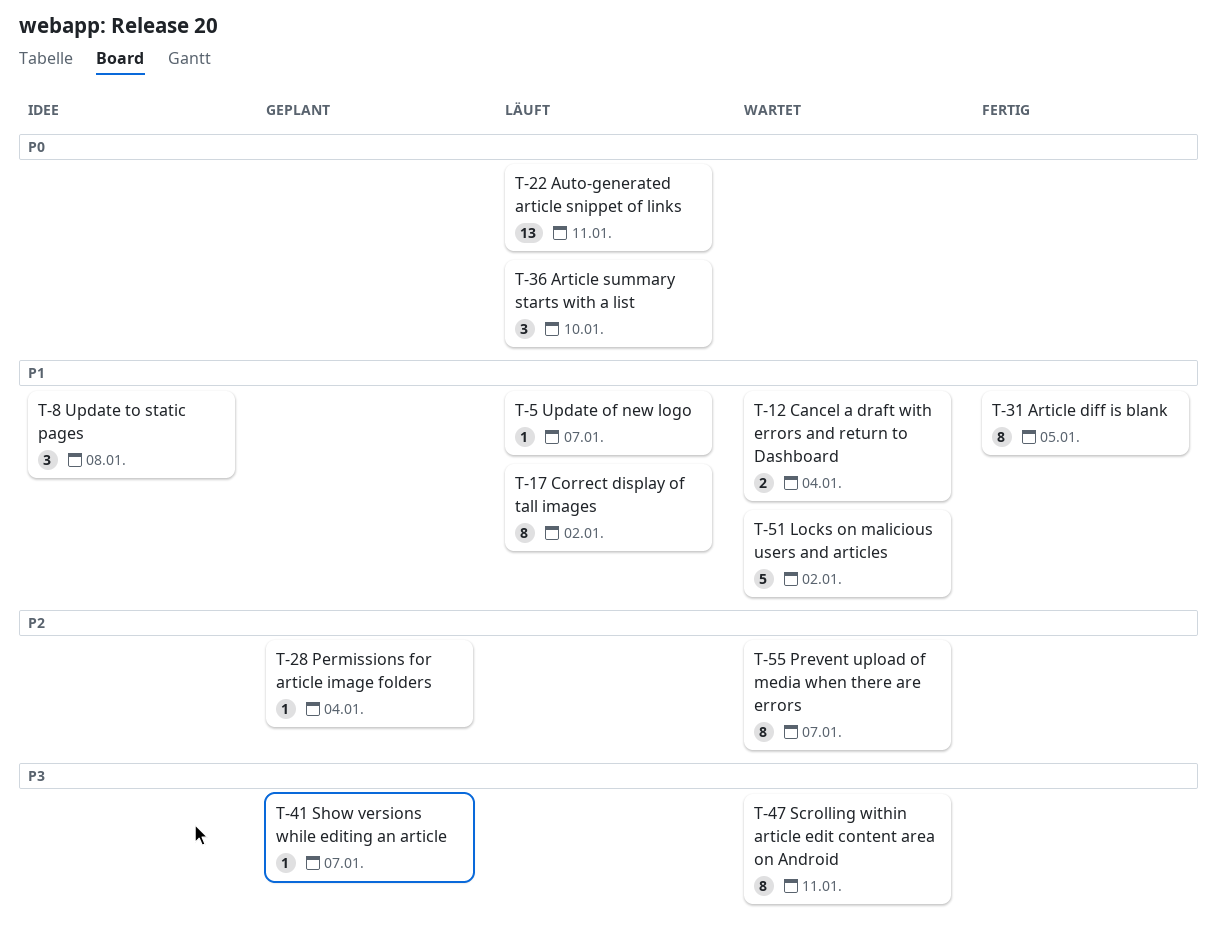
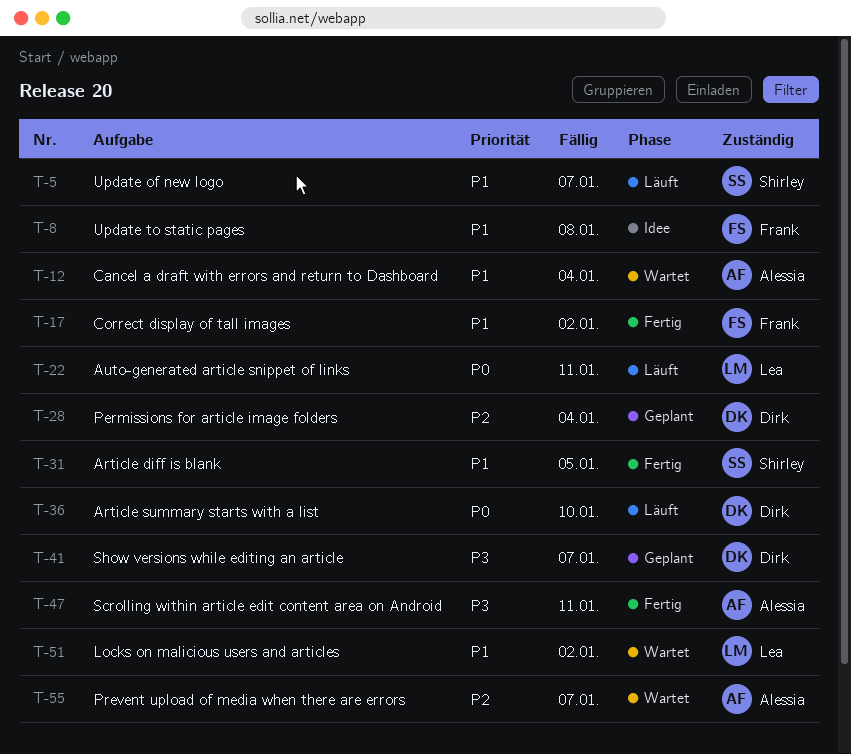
T-17, status: Läuft -> Fertig
T-47, status: Wartet -> Fertig

